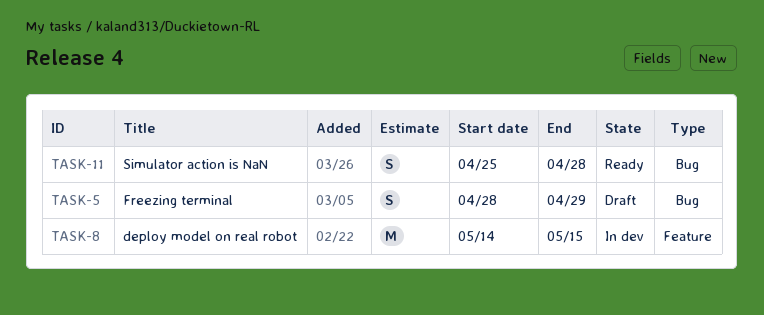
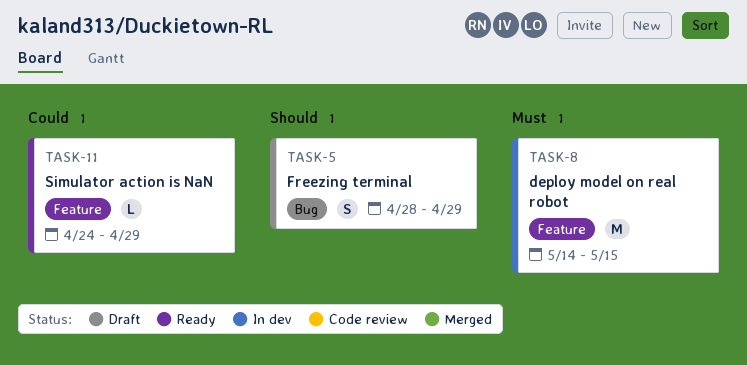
TASK-11, label: Bug -> Feature
TASK-11, estimate: S -> L
TASK-11, start: Apr 25 -> Apr 24
TASK-11, due: Apr 28 -> Apr 29

